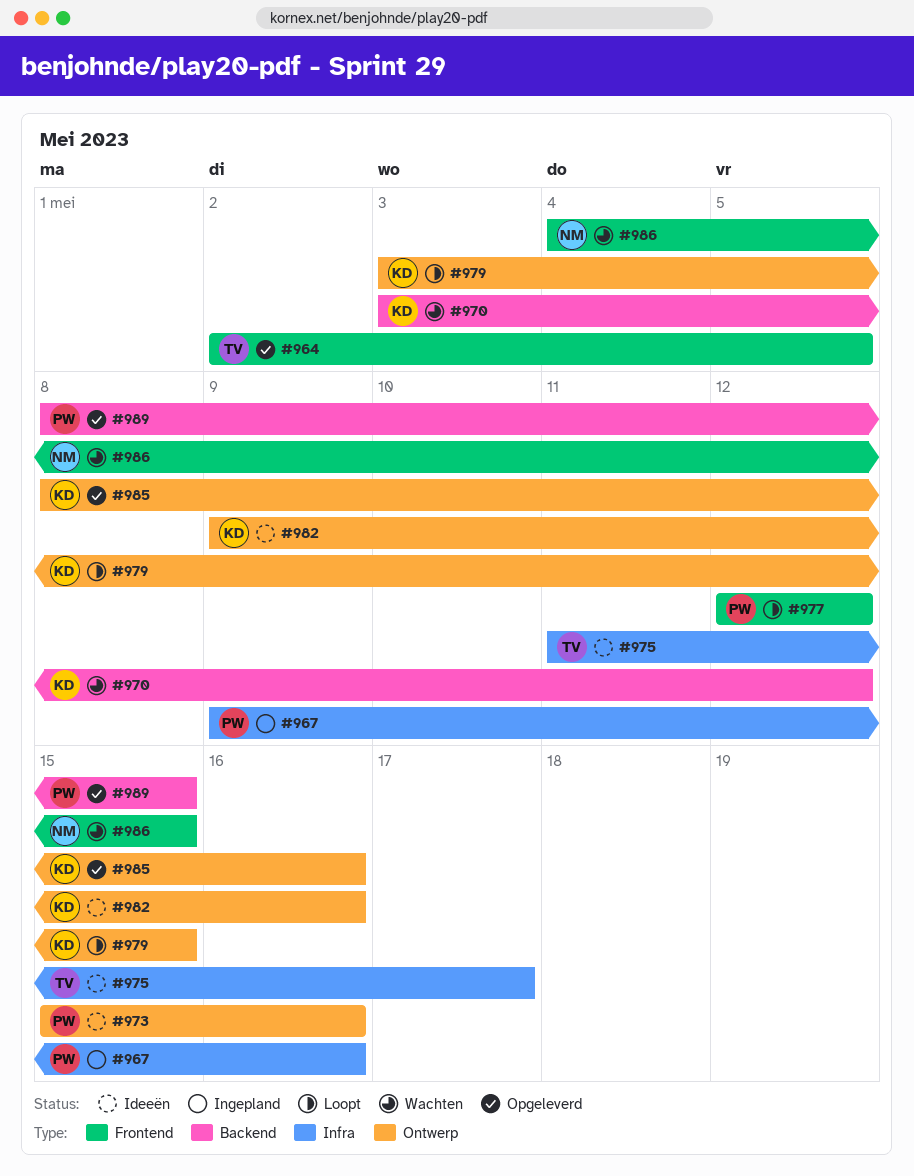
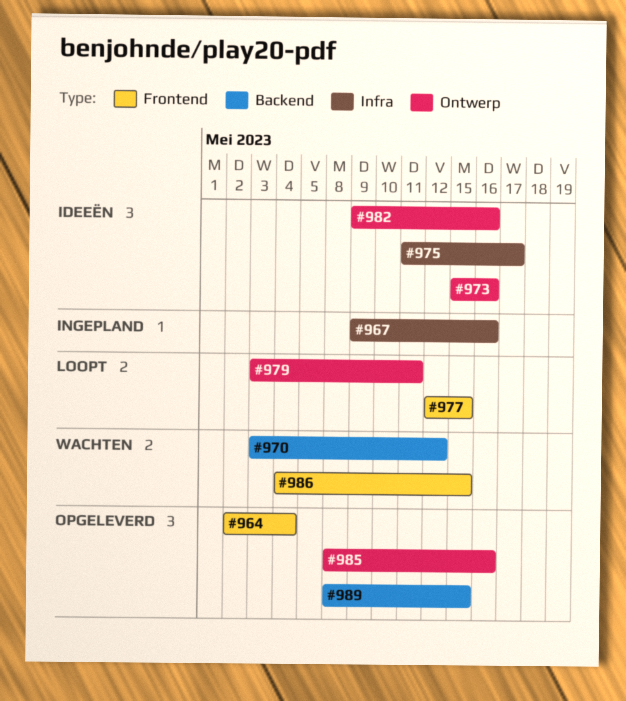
#964, due: May 5 -> May 4
#977, due: May 12 -> May 15
#979, due: May 15 -> May 11

